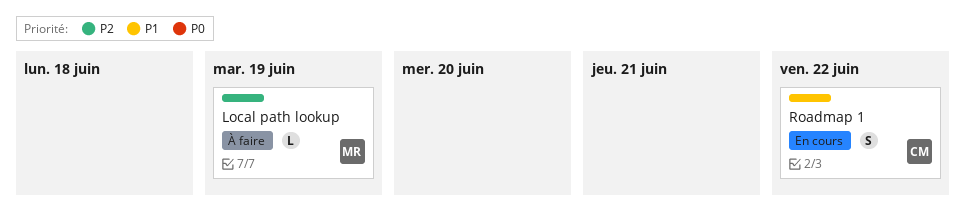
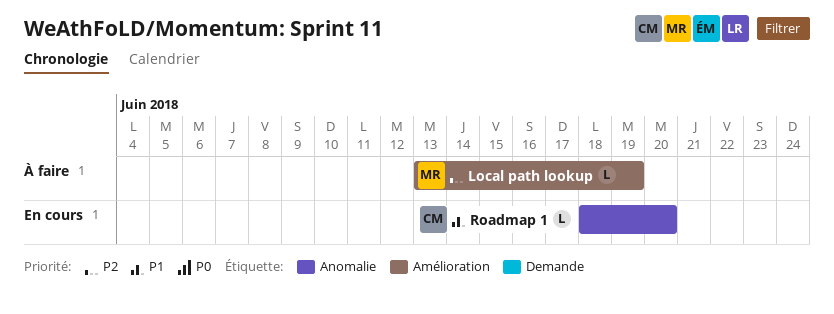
Roadmap 1, estimate: S -> L
Roadmap 1, due: Jun 22 -> Jun 20

